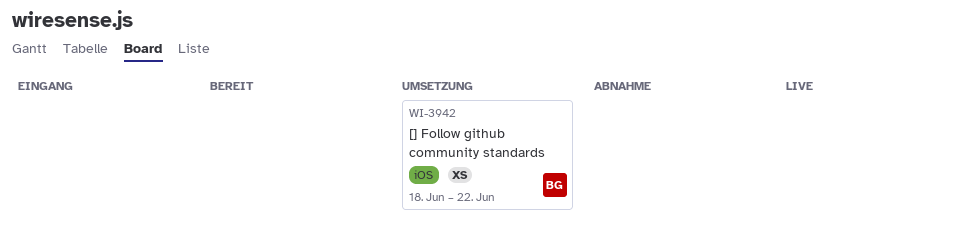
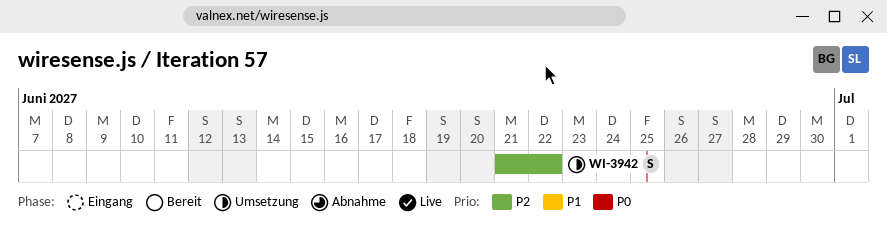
WI-3942, estimate: XS -> S
WI-3942, start: Jun 18 -> Jun 21

